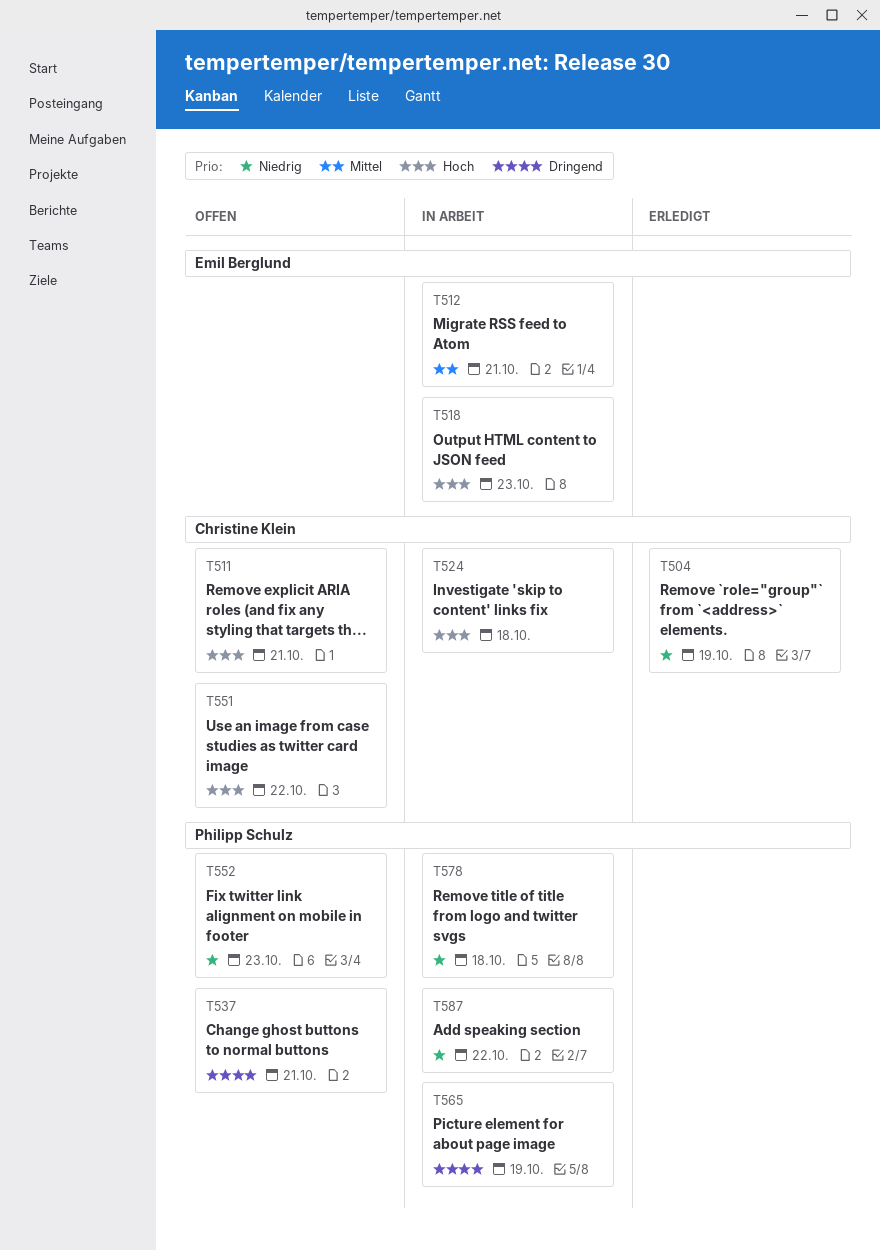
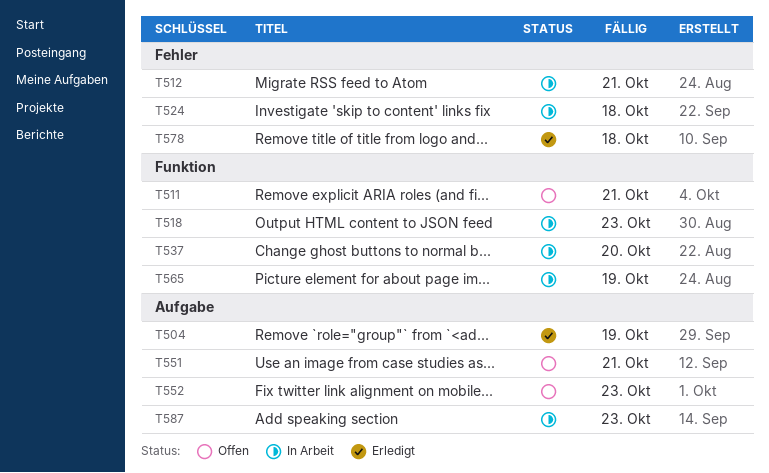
T537, status: Offen -> In Arbeit
T537, due: Oct 21 -> Oct 20
T551, due: Oct 22 -> Oct 21
T578, status: In Arbeit -> Erledigt
T587, due: Oct 22 -> Oct 23

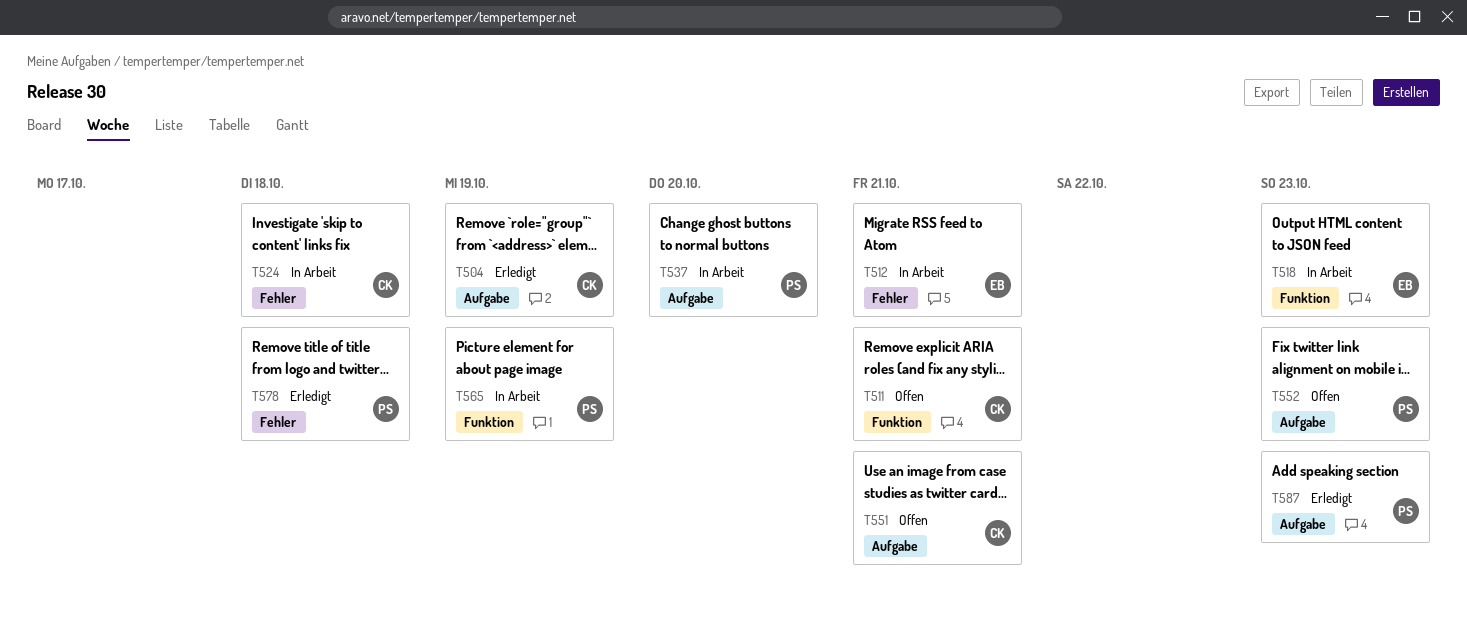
T537, label: Funktion -> Aufgabe
T587, status: In Arbeit -> Erledigt

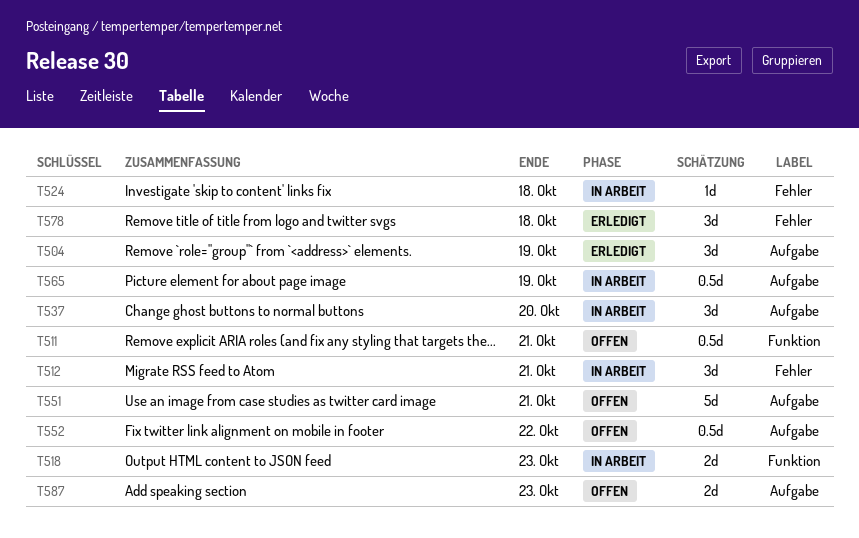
T552, due: Oct 23 -> Oct 22
T565, label: Funktion -> Aufgabe
T587, status: Erledigt -> Offen

